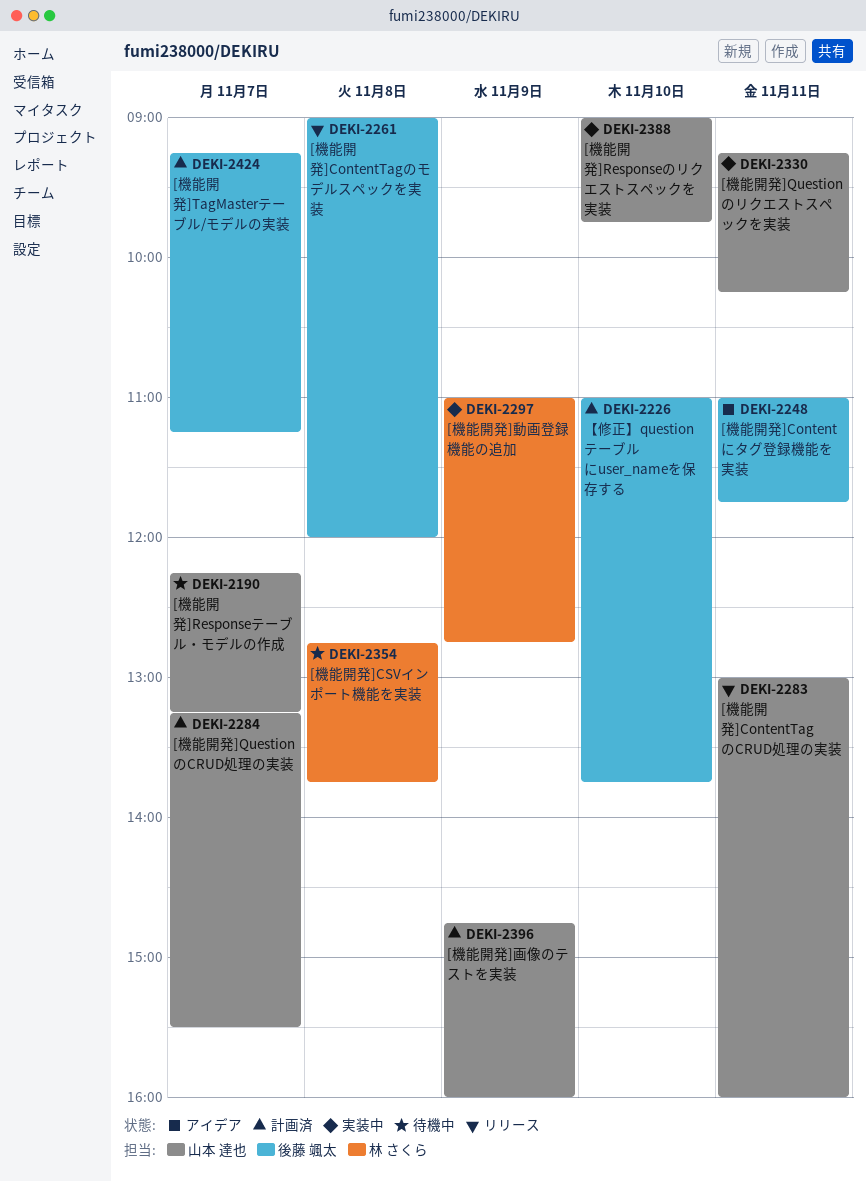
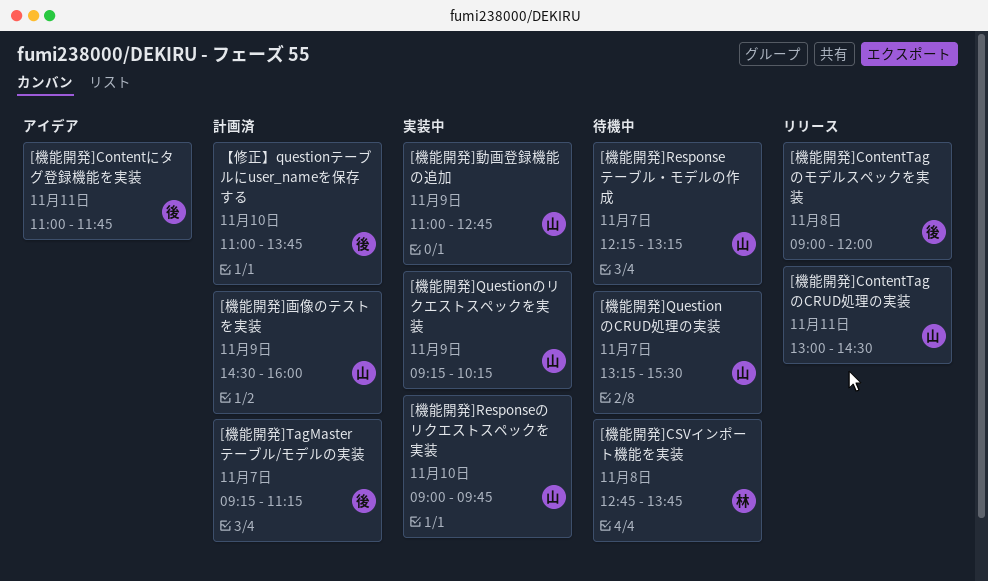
[機能開発]ContentTagのCRUD処理の実装, ends: 16:00 -> 14:30
[機能開発]QuestionのCRUD処理の実装, status: 計画済 -> 待機中
[機能開発]Questionのリクエストスペックを実装, day: Nov 11 -> Nov 9
[機能開発]動画登録機能の追加, owner: 林 さくら -> 山本 達也
[機能開発]画像のテストを実装, begins: 14:45 -> 14:30

